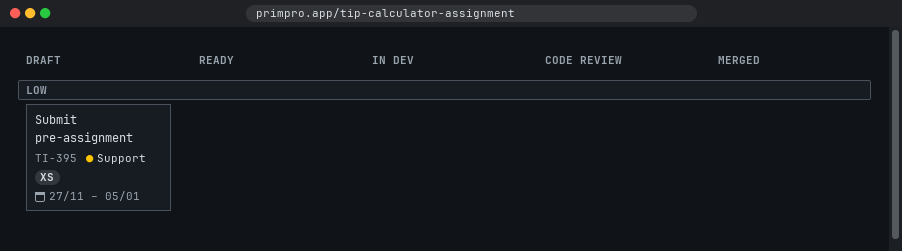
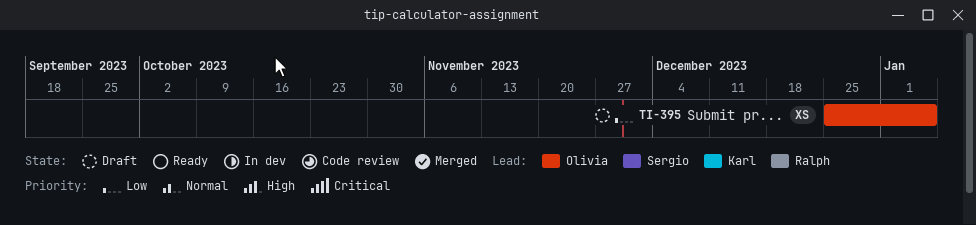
TI-395, start: Nov 27 -> Dec 25

